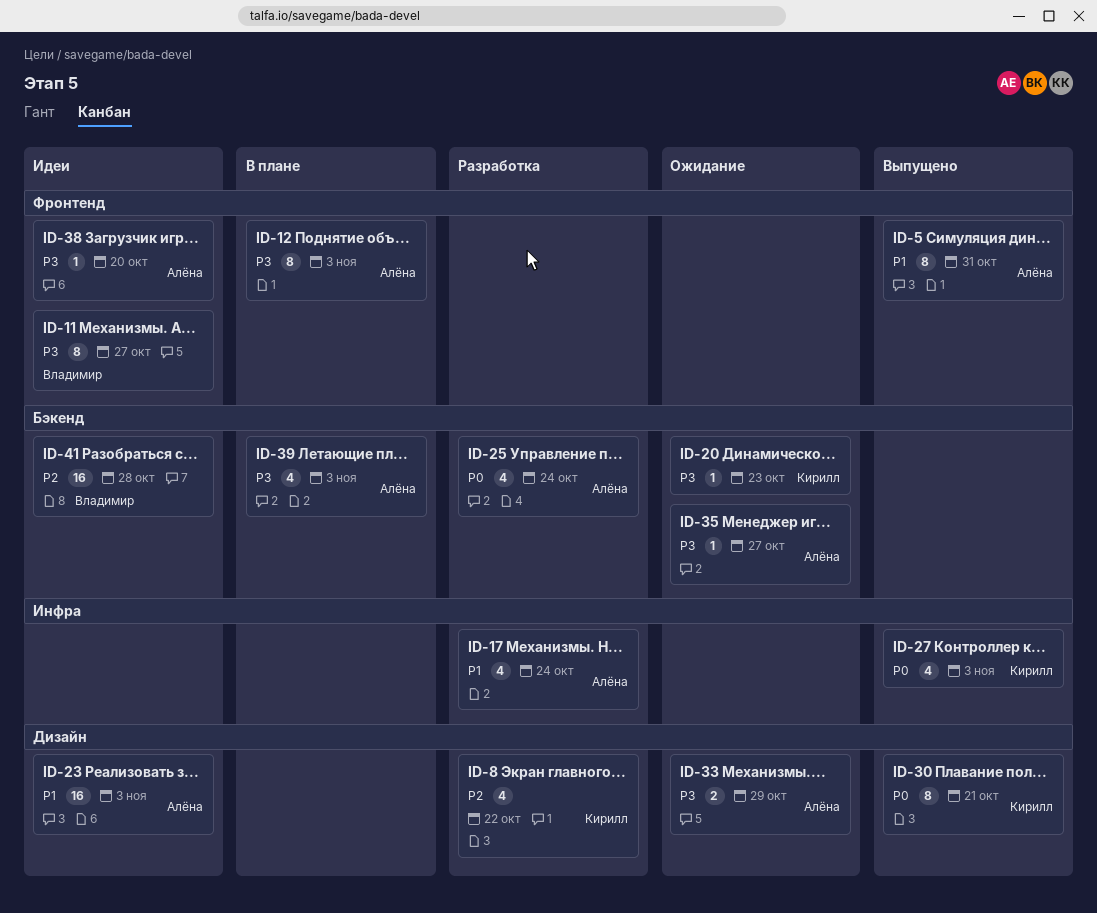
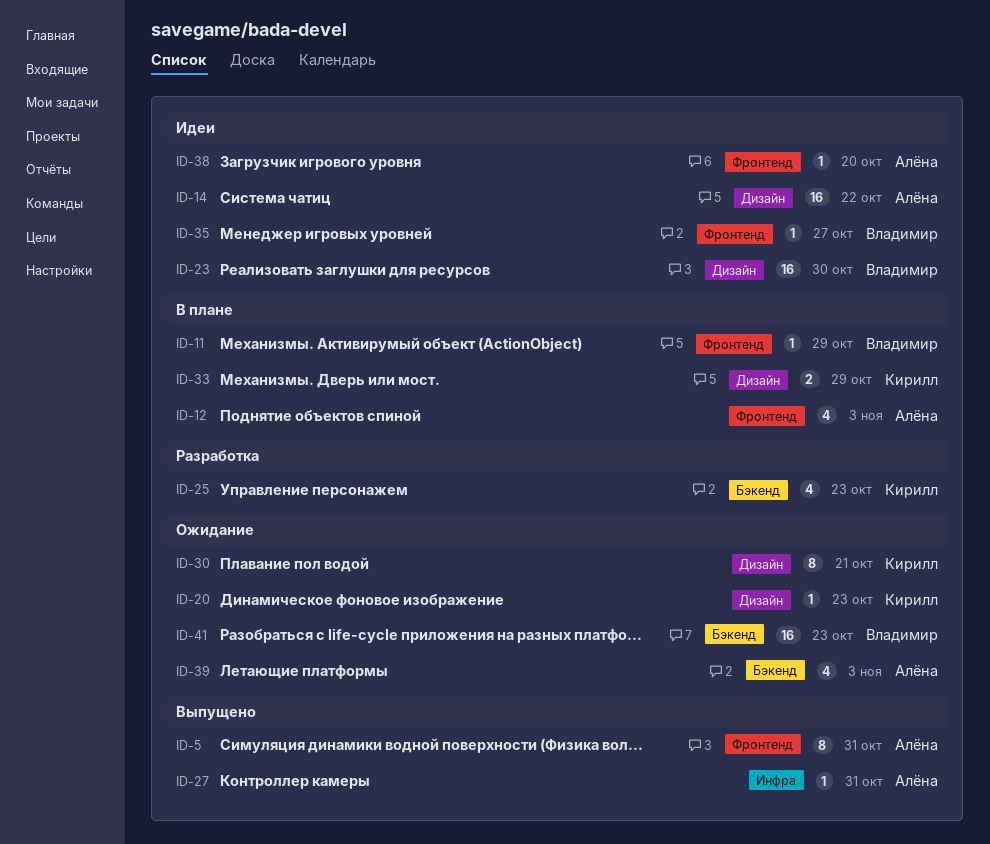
ID-8: present -> none
ID-11, status: Идеи -> В плане
ID-11, estimate: 8 -> 1
ID-11, due: Oct 27 -> Oct 29
ID-12, estimate: 8 -> 4
ID-14: none -> present
ID-17: present -> none
ID-20, label: Бэкенд -> Дизайн
ID-23, owner: Алёна -> Владимир
ID-23, due: Nov 3 -> Oct 30
ID-25, owner: Алёна -> Кирилл
ID-25, due: Oct 24 -> Oct 23
ID-27, owner: Кирилл -> Алёна
ID-27, estimate: 4 -> 1
ID-27, due: Nov 3 -> Oct 31
ID-30, status: Выпущено -> Ожидание
ID-33, status: Ожидание -> В плане
ID-33, owner: Алёна -> Кирилл
ID-35, status: Ожидание -> Идеи
ID-35, owner: Алёна -> Владимир
ID-35, label: Бэкенд -> Фронтенд
ID-39, status: В плане -> Ожидание
ID-41, status: Идеи -> Ожидание
ID-41, due: Oct 28 -> Oct 23

